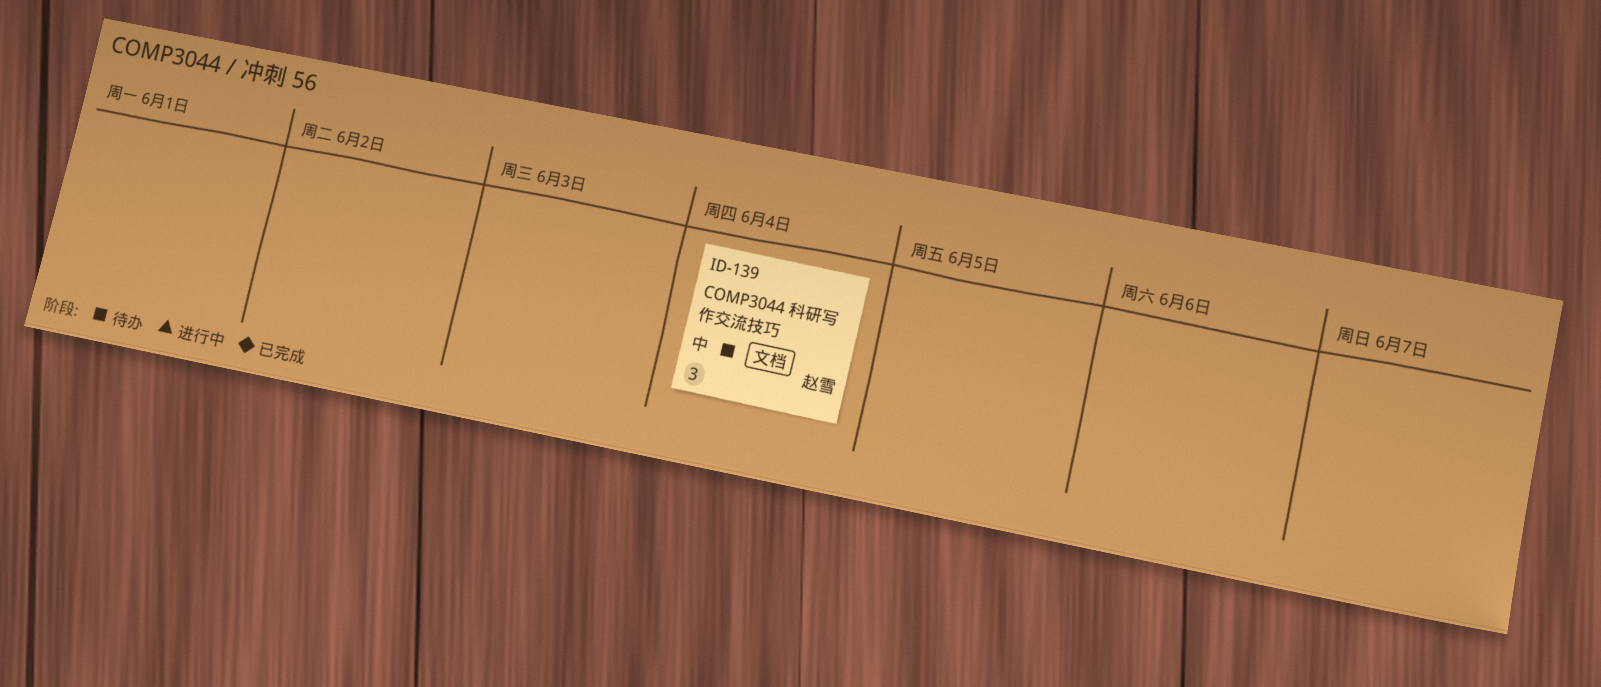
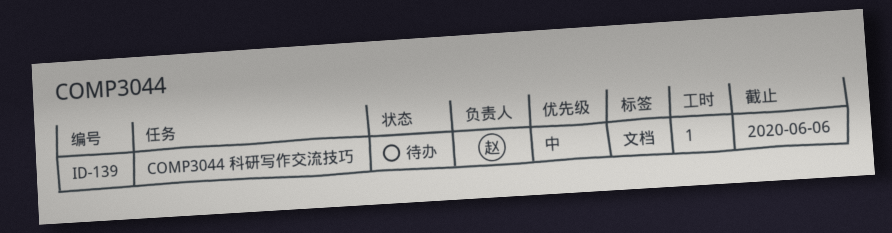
ID-139, estimate: 3 -> 1
ID-139, due: Jun 4 -> Jun 6

